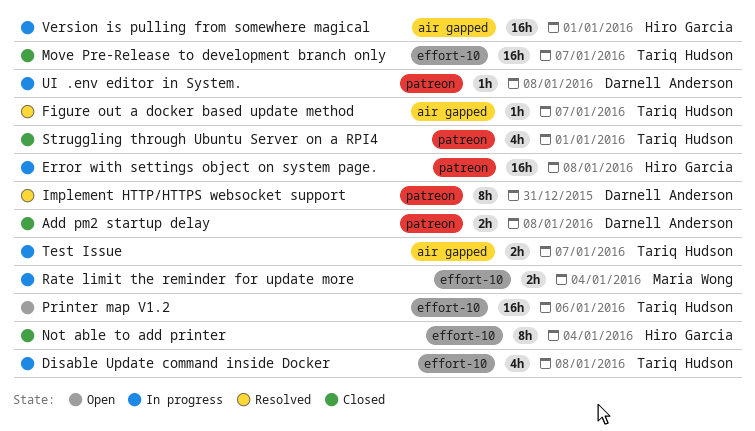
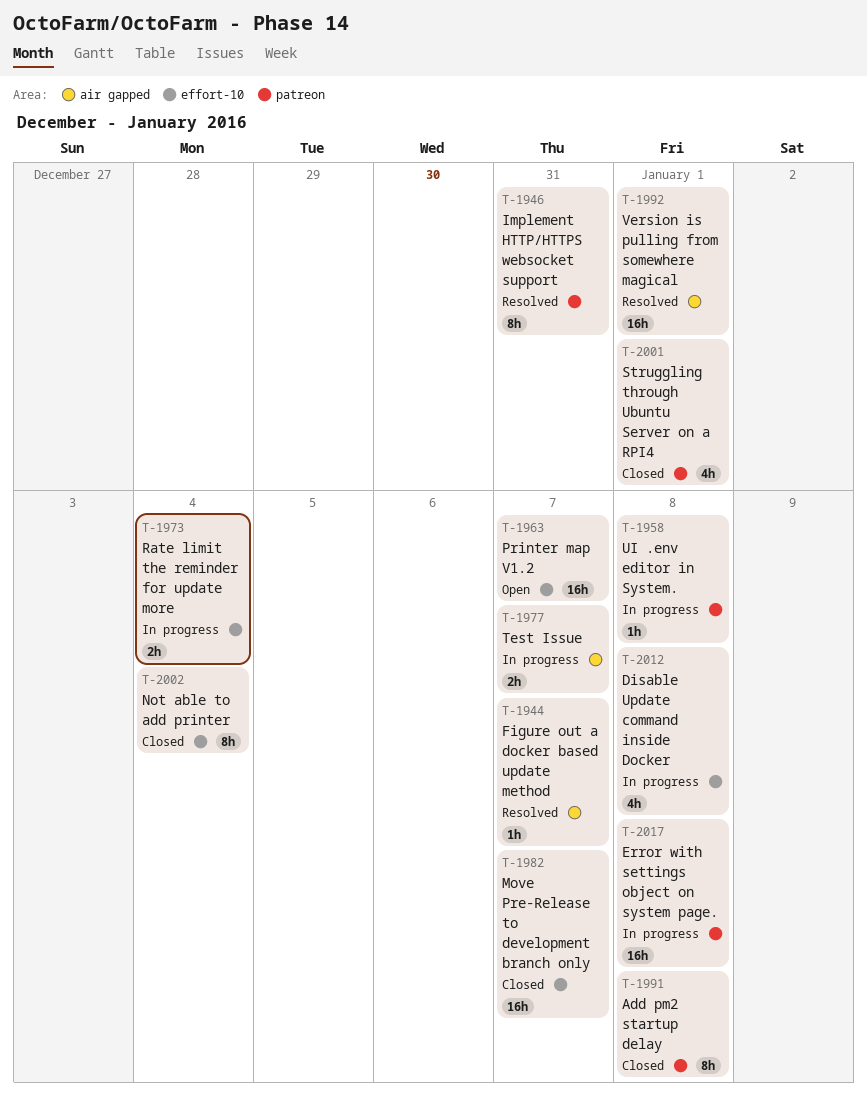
Add pm2 startup delay, estimate: 2h -> 8h
Printer map V1.2, due: Jan 6 -> Jan 7
Version is pulling from somewhere magical, status: In progress -> Resolved

